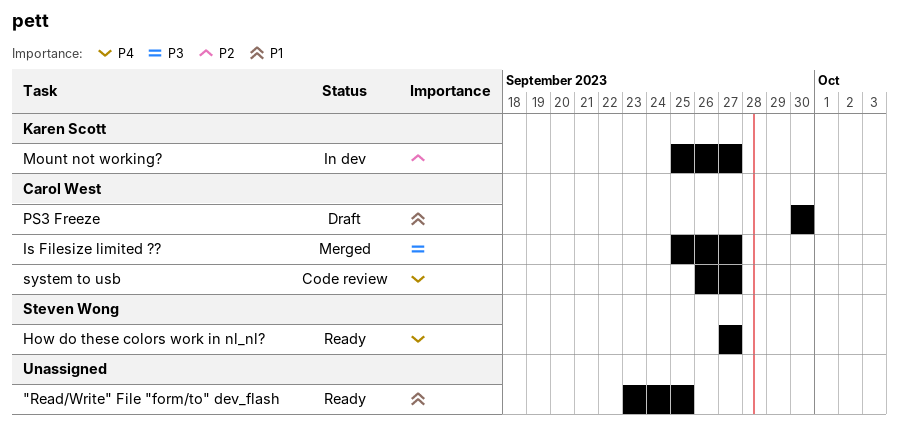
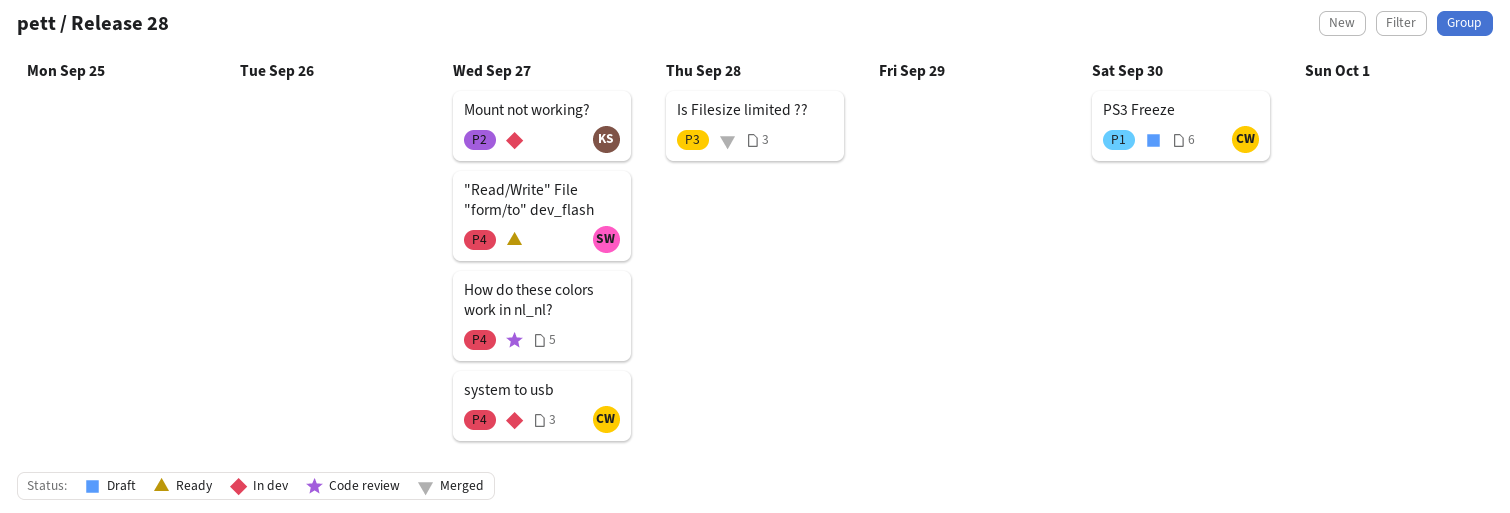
"Read/Write" File "form/to" dev_flash, owner: none -> Steven Wong
"Read/Write" File "form/to" dev_flash, priority: P1 -> P4
"Read/Write" File "form/to" dev_flash, due: Sep 25 -> Sep 27
How do these colors work in nl_nl?, status: Ready -> Code review
How do these colors work in nl_nl?, owner: Steven Wong -> none
Is Filesize limited ??, owner: Carol West -> none
Is Filesize limited ??, due: Sep 27 -> Sep 28
system to usb, status: Code review -> In dev

